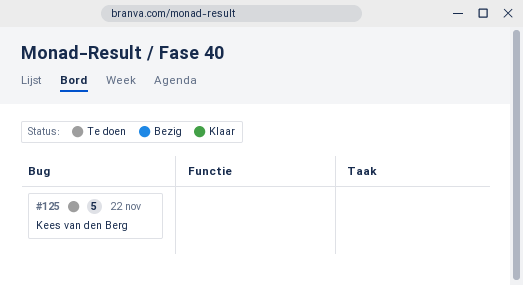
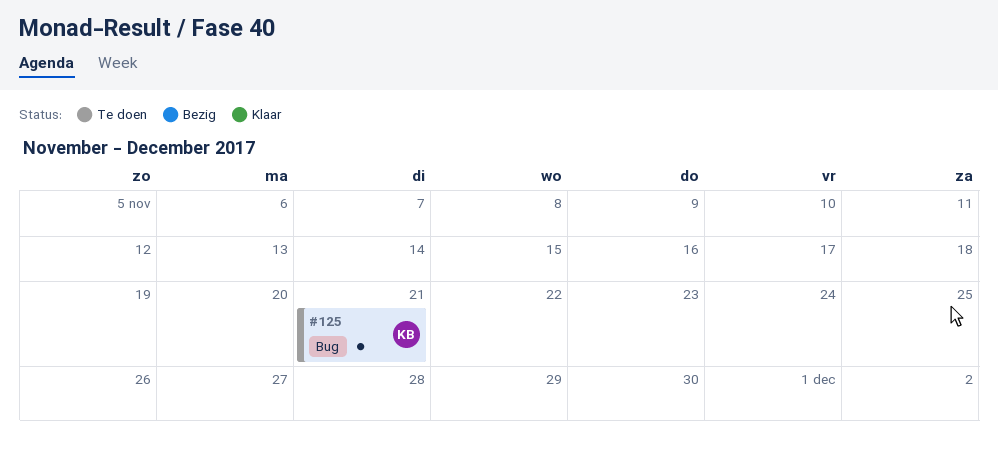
#125, estimate: 5 -> 1
#125, due: Nov 22 -> Nov 21

